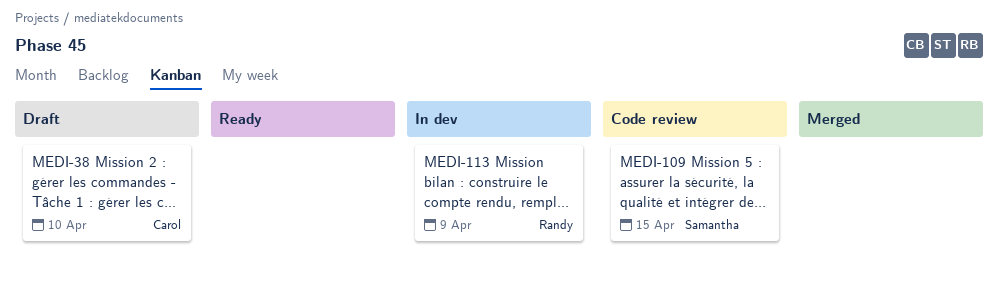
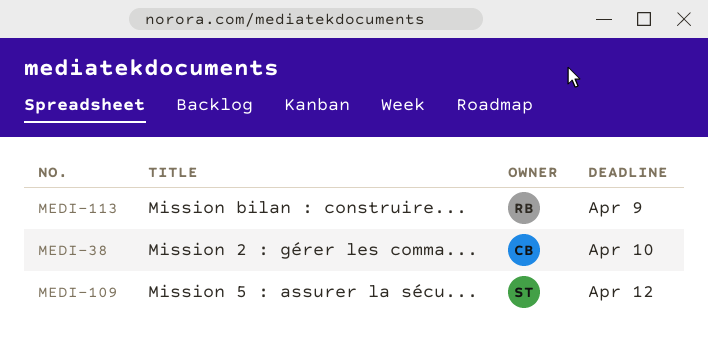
MEDI-109, due: Apr 15 -> Apr 12

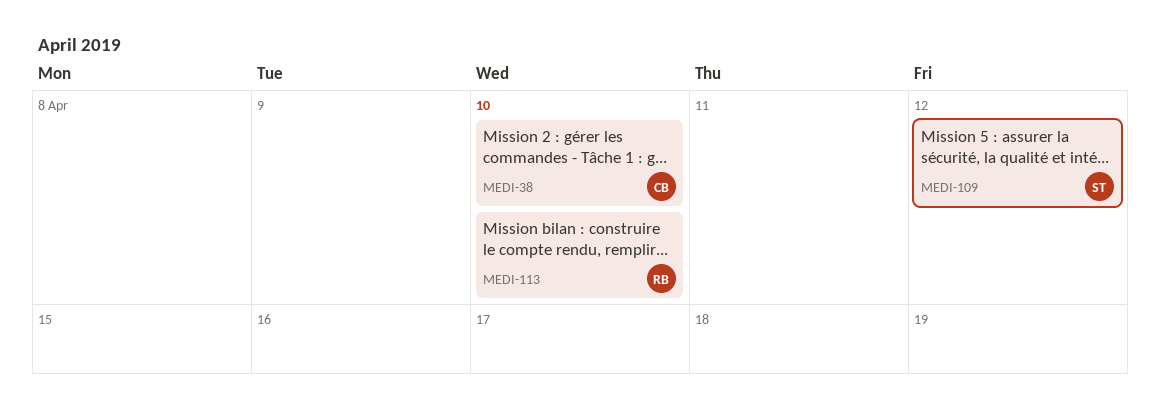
MEDI-113, due: Apr 9 -> Apr 10

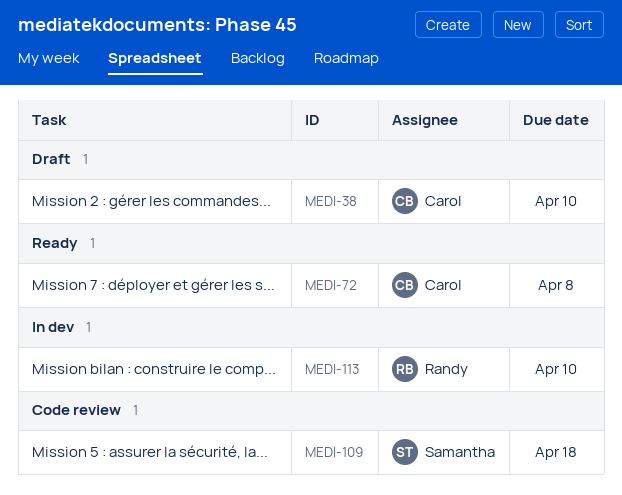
MEDI-72: none -> present
MEDI-109, due: Apr 12 -> Apr 18

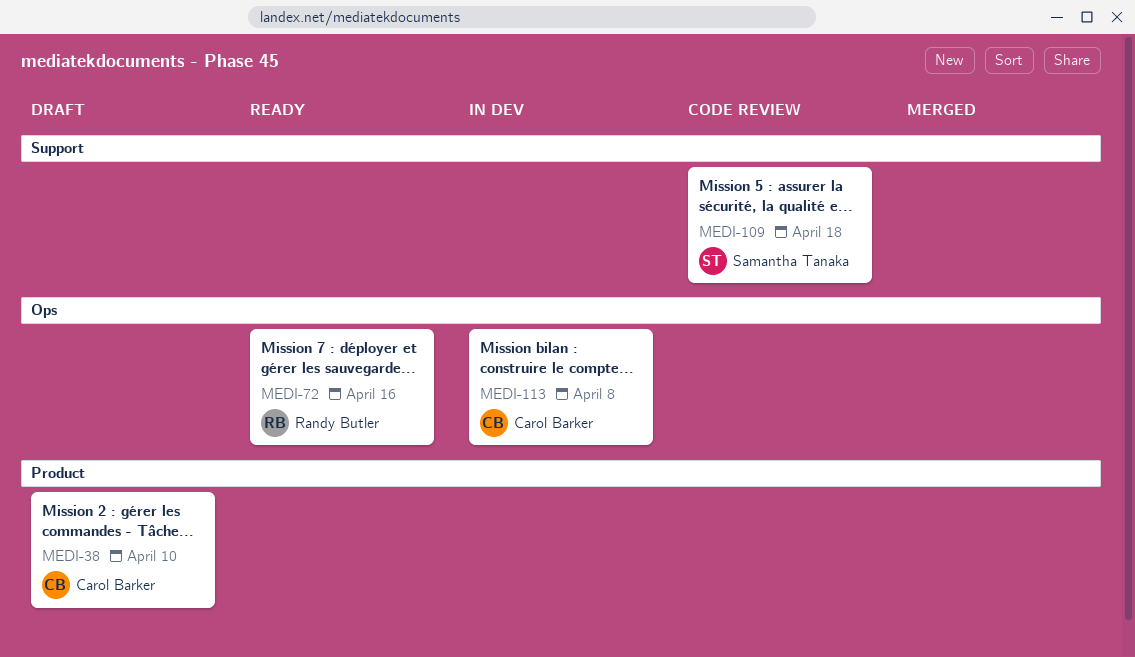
MEDI-72, owner: Carol Barker -> Randy Butler
MEDI-72, due: Apr 8 -> Apr 16
MEDI-113, owner: Randy Butler -> Carol Barker
MEDI-113, due: Apr 10 -> Apr 8

